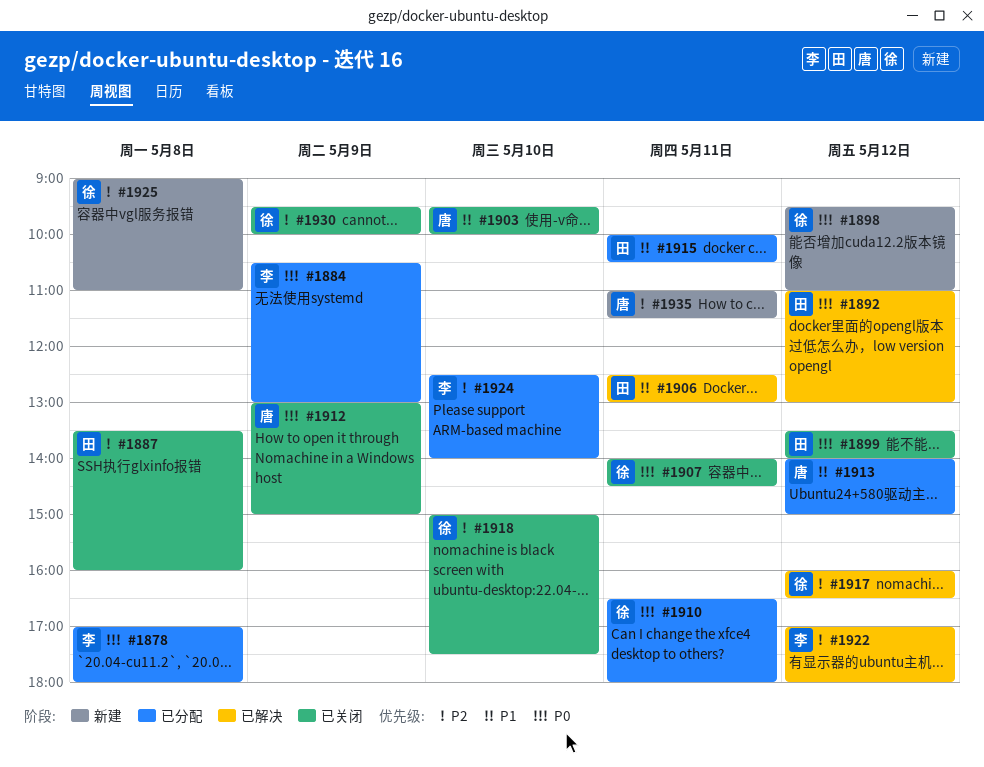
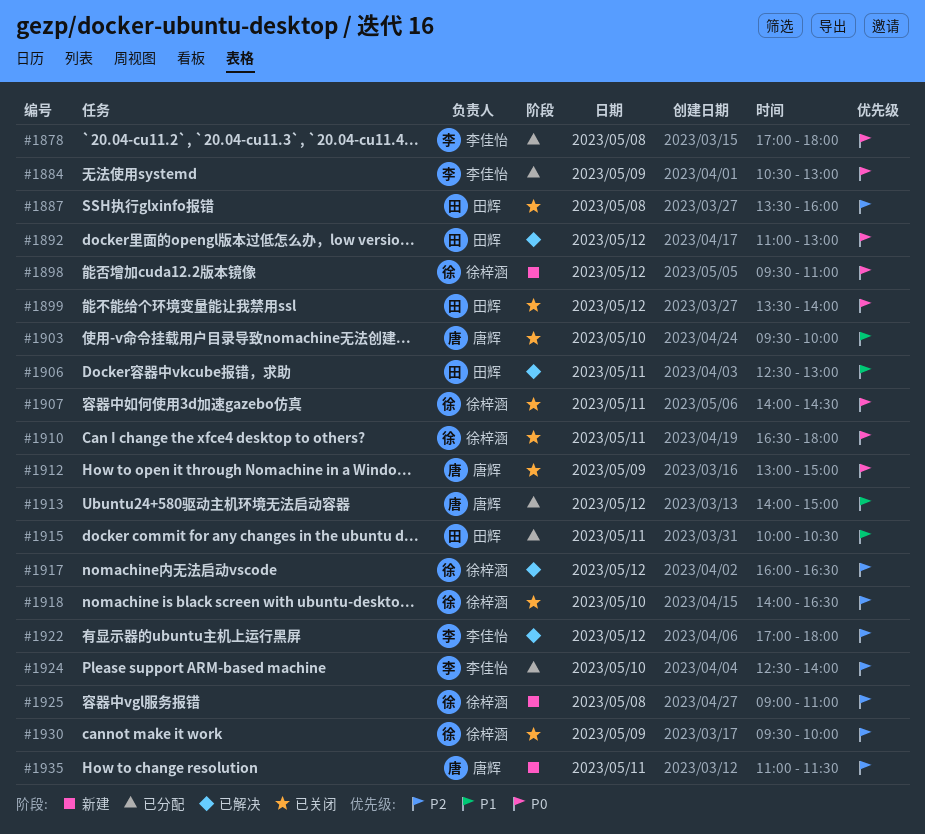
#1910, status: 已分配 -> 已关闭
#1918, begins: 15:00 -> 14:00
#1918, ends: 17:30 -> 16:30

